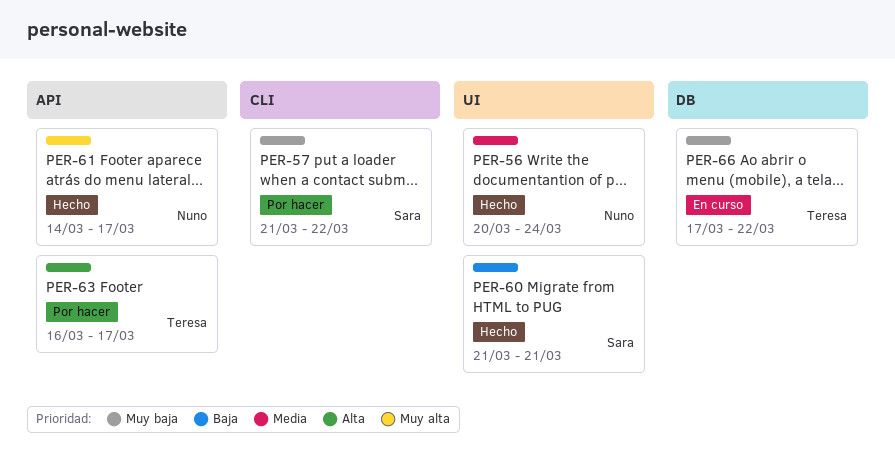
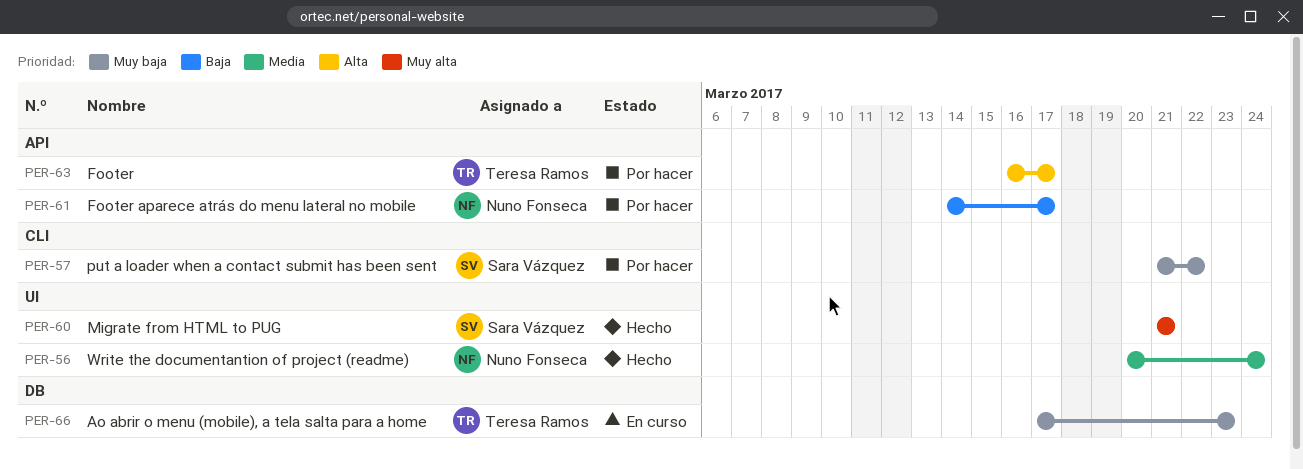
PER-60, priority: Baja -> Muy alta
PER-61, status: Hecho -> Por hacer
PER-61, priority: Muy alta -> Baja
PER-66, due: Mar 22 -> Mar 23

